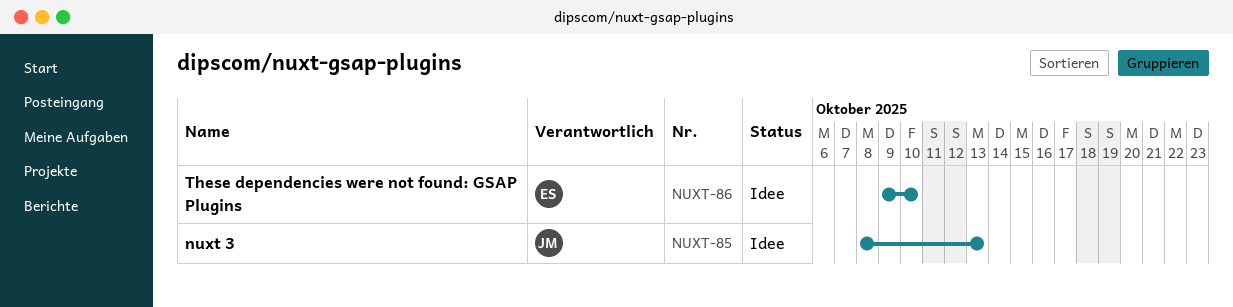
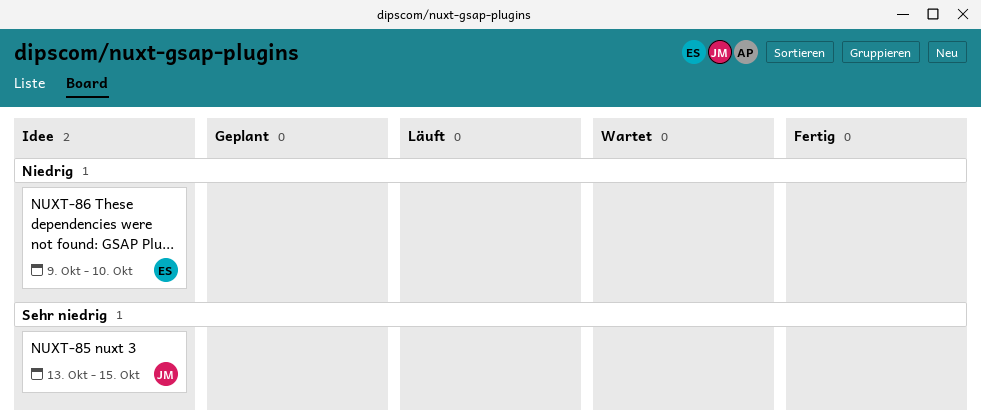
NUXT-85, start: Oct 8 -> Oct 13
NUXT-85, due: Oct 13 -> Oct 15

